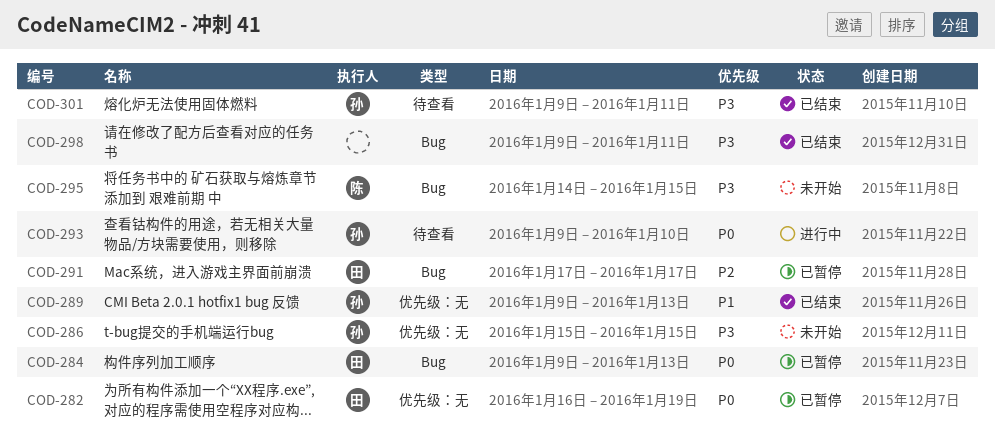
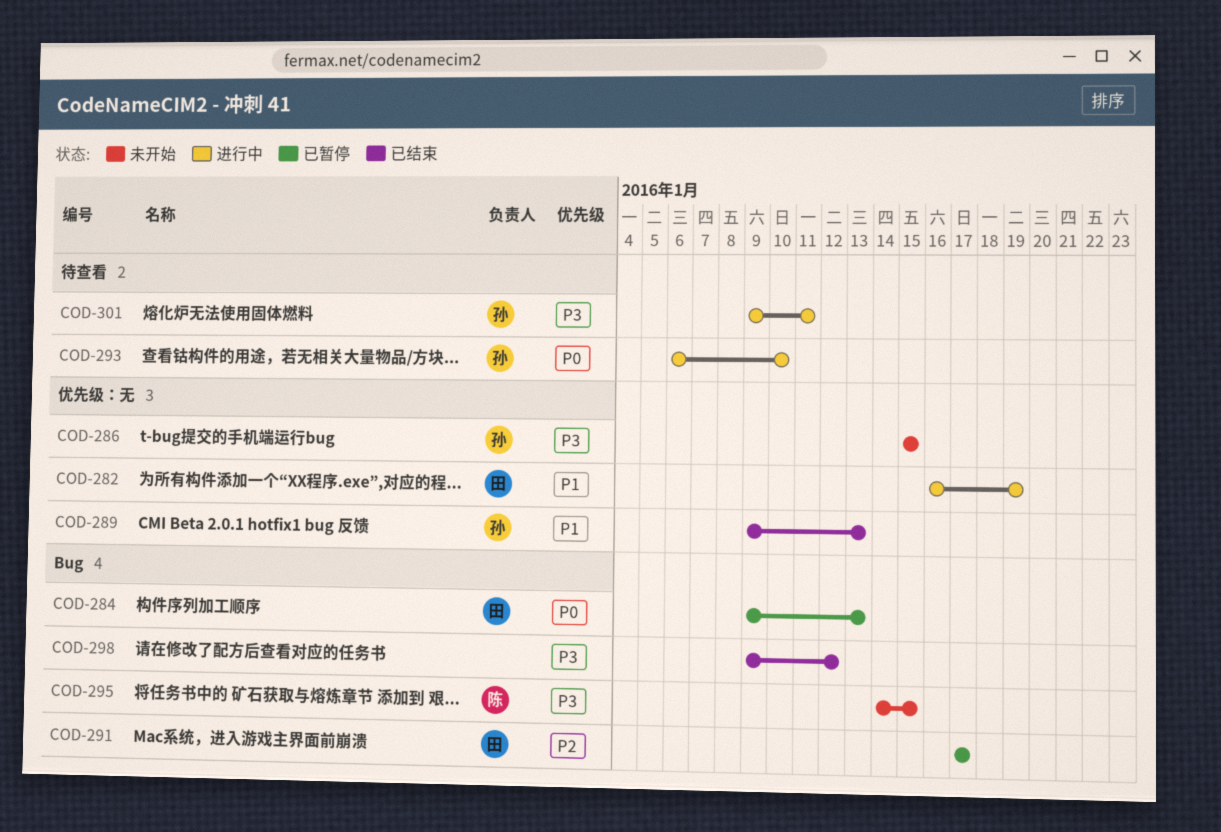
COD-282, status: 已暂停 -> 进行中
COD-282, priority: P0 -> P1
COD-293, start: Jan 9 -> Jan 6
COD-298, due: Jan 11 -> Jan 12
COD-301, status: 已结束 -> 进行中

